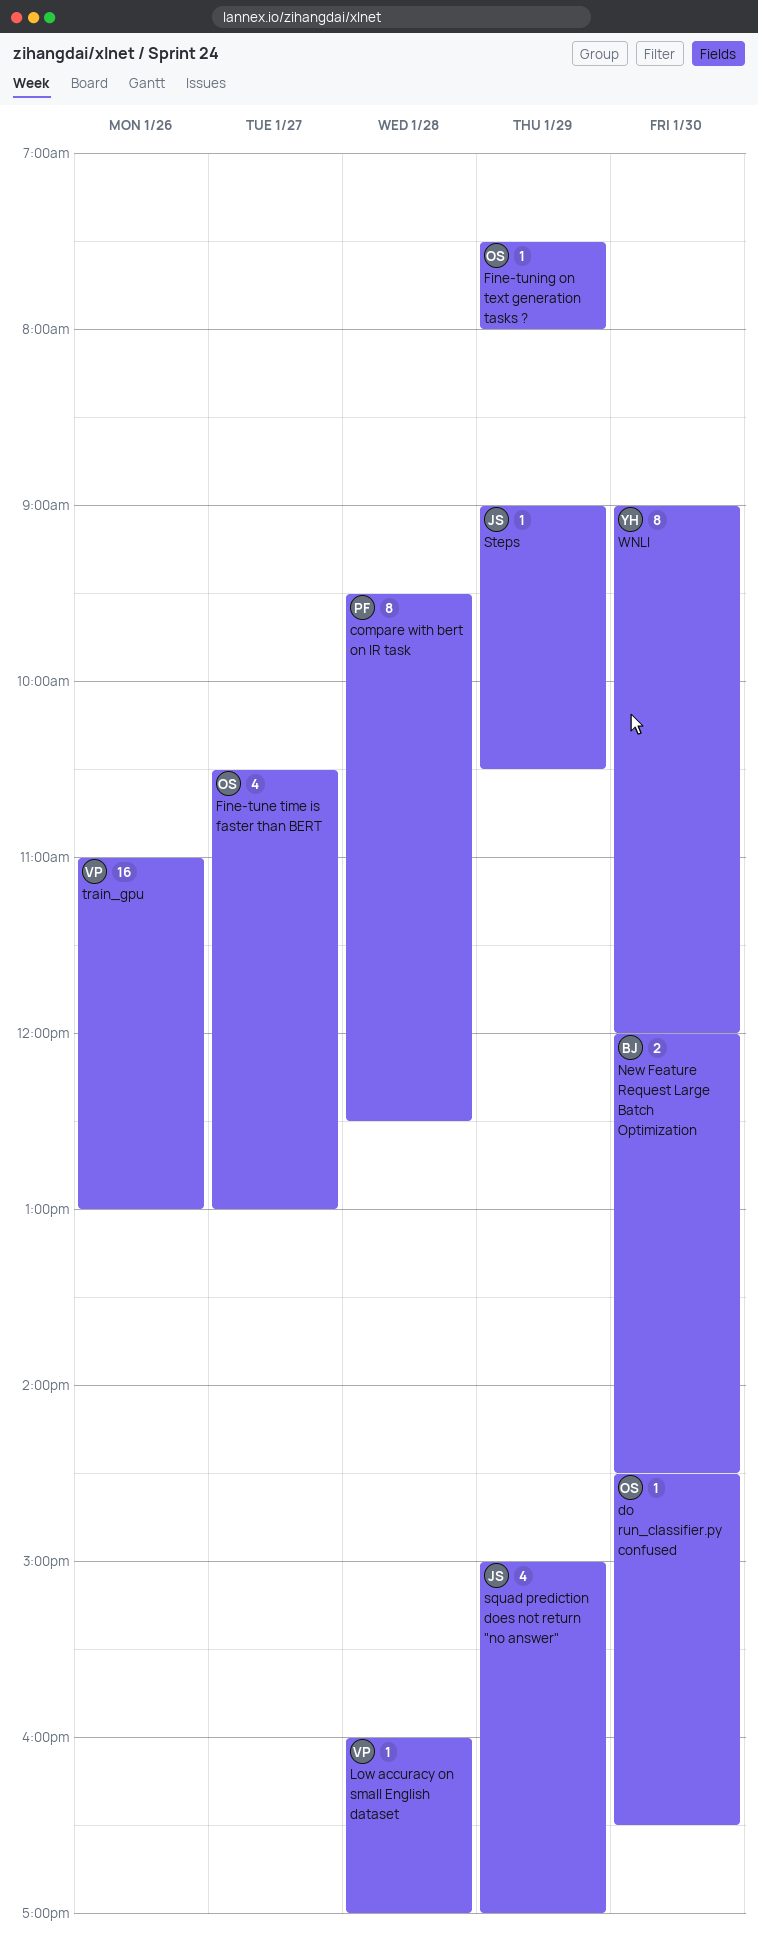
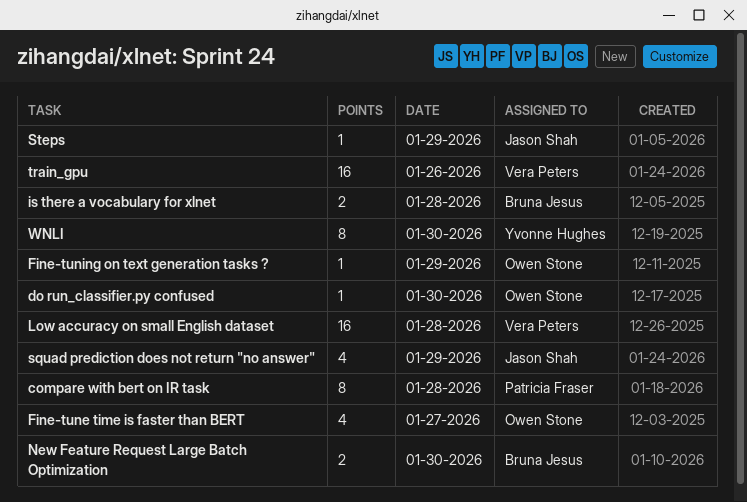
is there a vocabulary for xlnet: none -> present
Low accuracy on small English dataset, estimate: 1 -> 16

